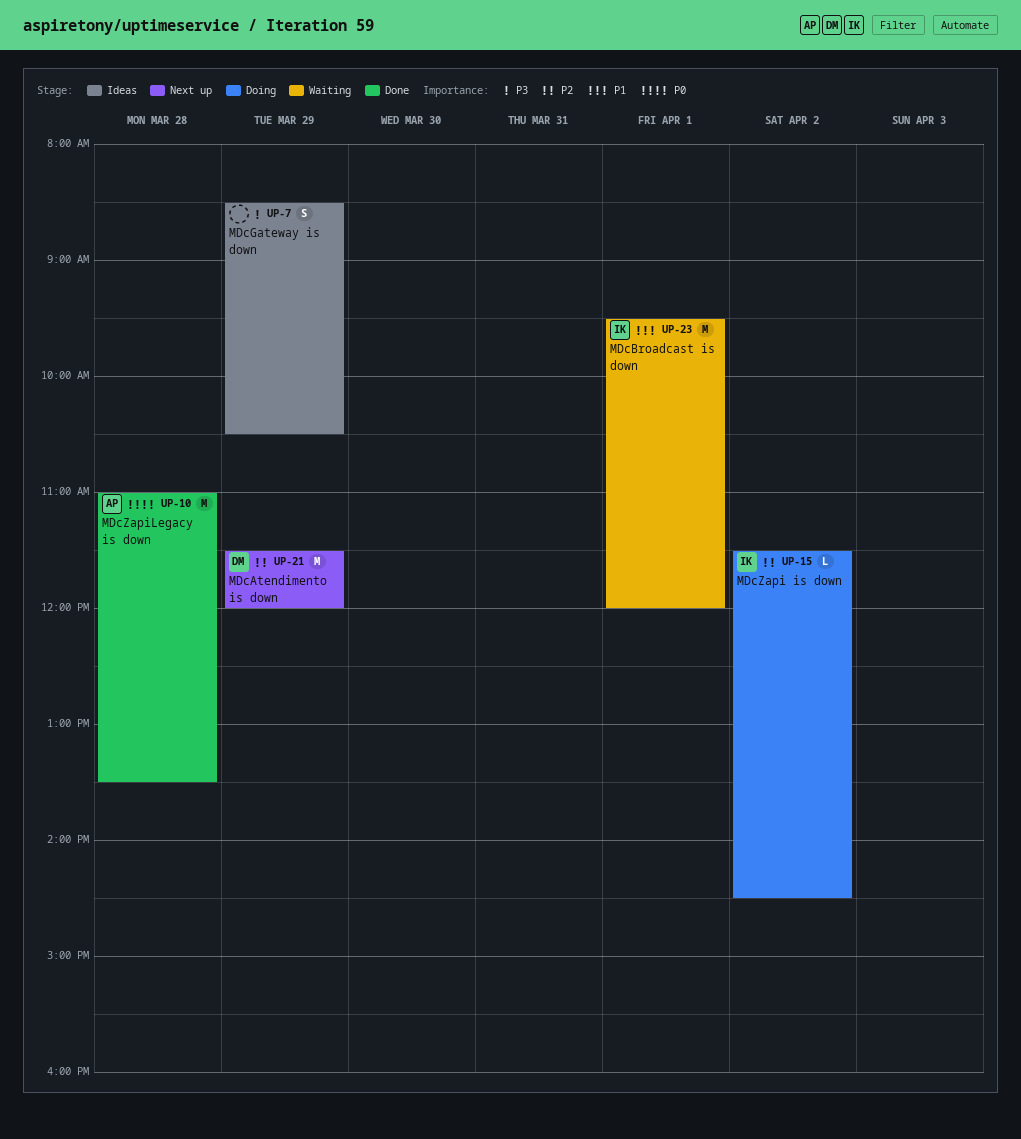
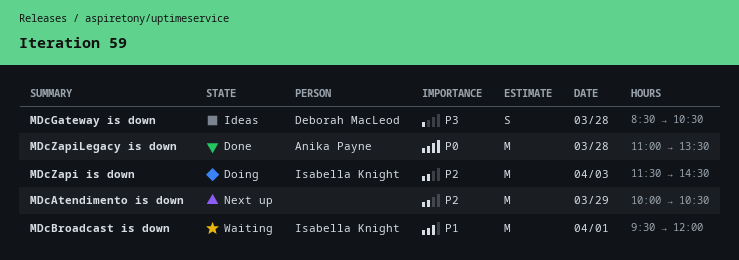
MDcAtendimento is down, owner: Deborah MacLeod -> none
MDcAtendimento is down, begins: 11:30 -> 10:00
MDcAtendimento is down, ends: 12:00 -> 10:30
MDcGateway is down, owner: none -> Deborah MacLeod
MDcGateway is down, day: Mar 29 -> Mar 28
MDcZapi is down, estimate: L -> M
MDcZapi is down, day: Apr 2 -> Apr 3

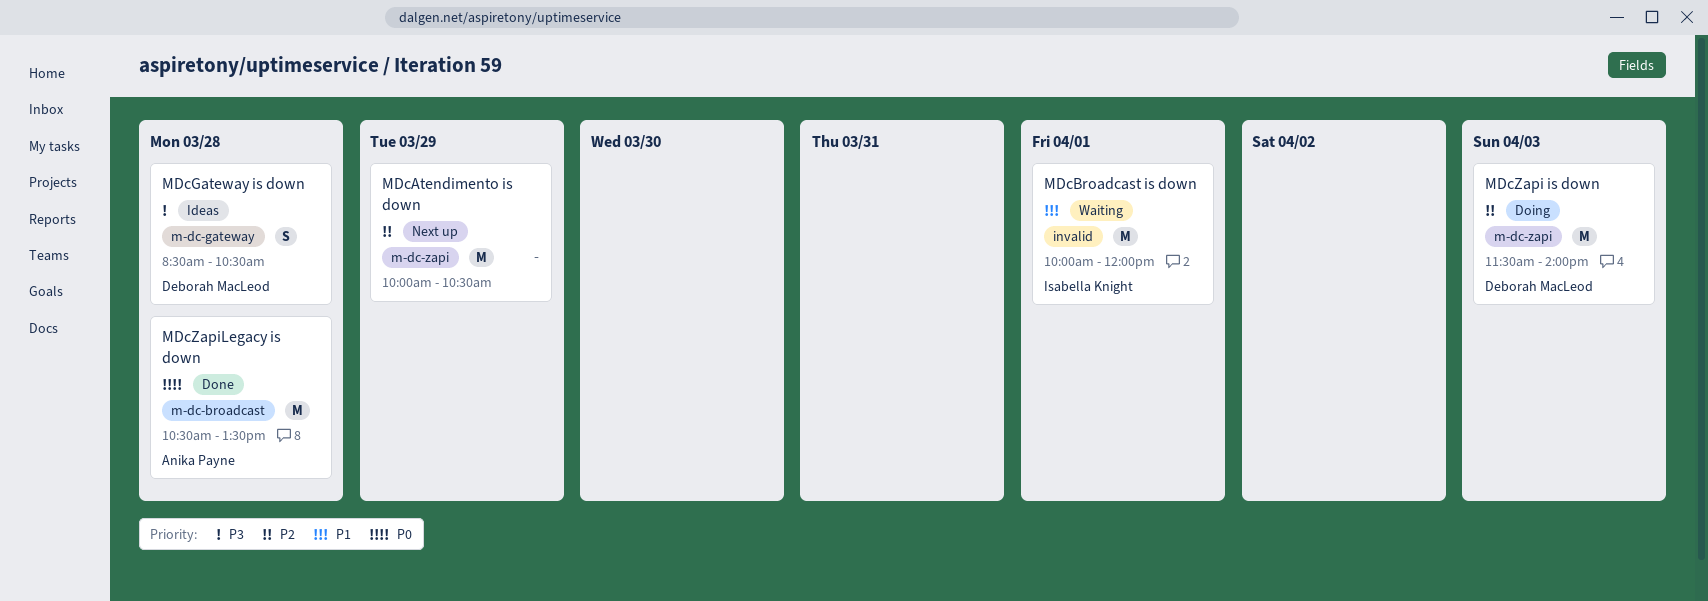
MDcBroadcast is down, begins: 09:30 -> 10:00
MDcZapi is down, owner: Isabella Knight -> Deborah MacLeod
MDcZapi is down, ends: 14:30 -> 14:00
MDcZapiLegacy is down, begins: 11:00 -> 10:30

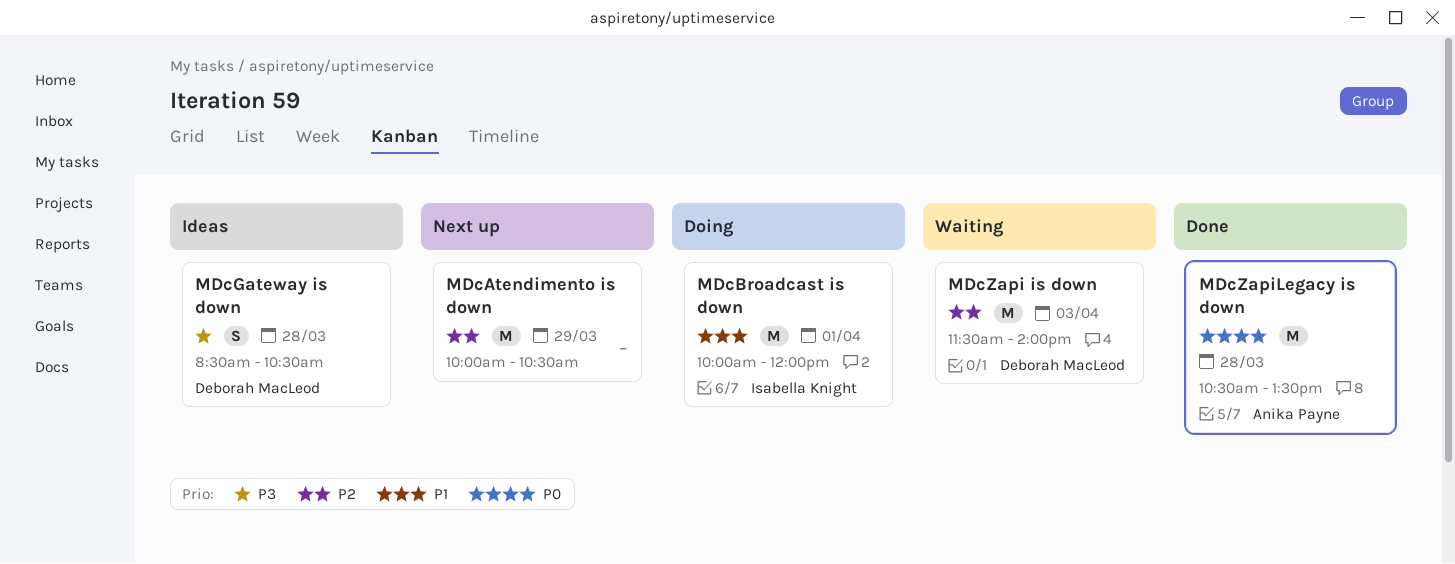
MDcBroadcast is down, status: Waiting -> Doing
MDcZapi is down, status: Doing -> Waiting

